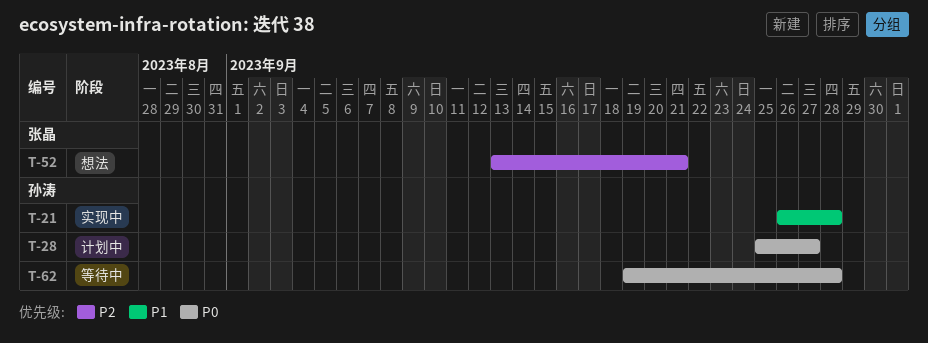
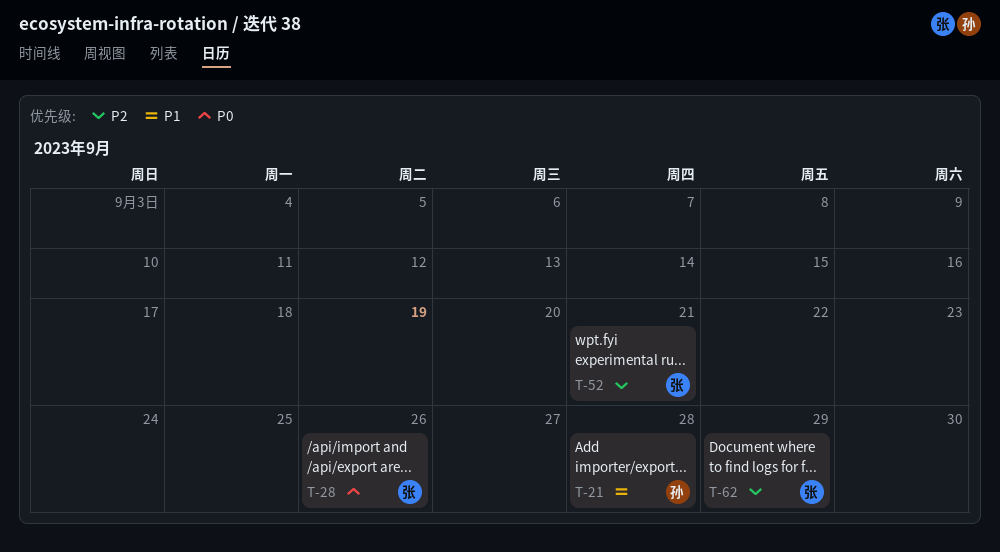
T-28, owner: 孙涛 -> 张晶
T-28, due: Sep 27 -> Sep 26
T-62, owner: 孙涛 -> 张晶
T-62, priority: P0 -> P2
T-62, due: Sep 28 -> Sep 29

